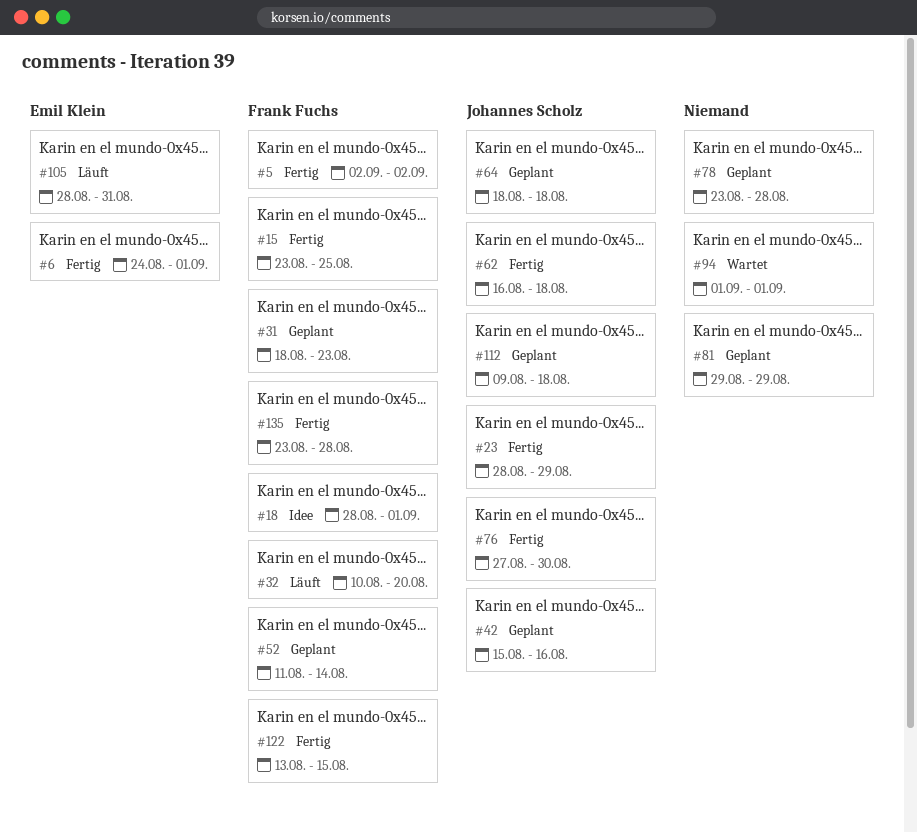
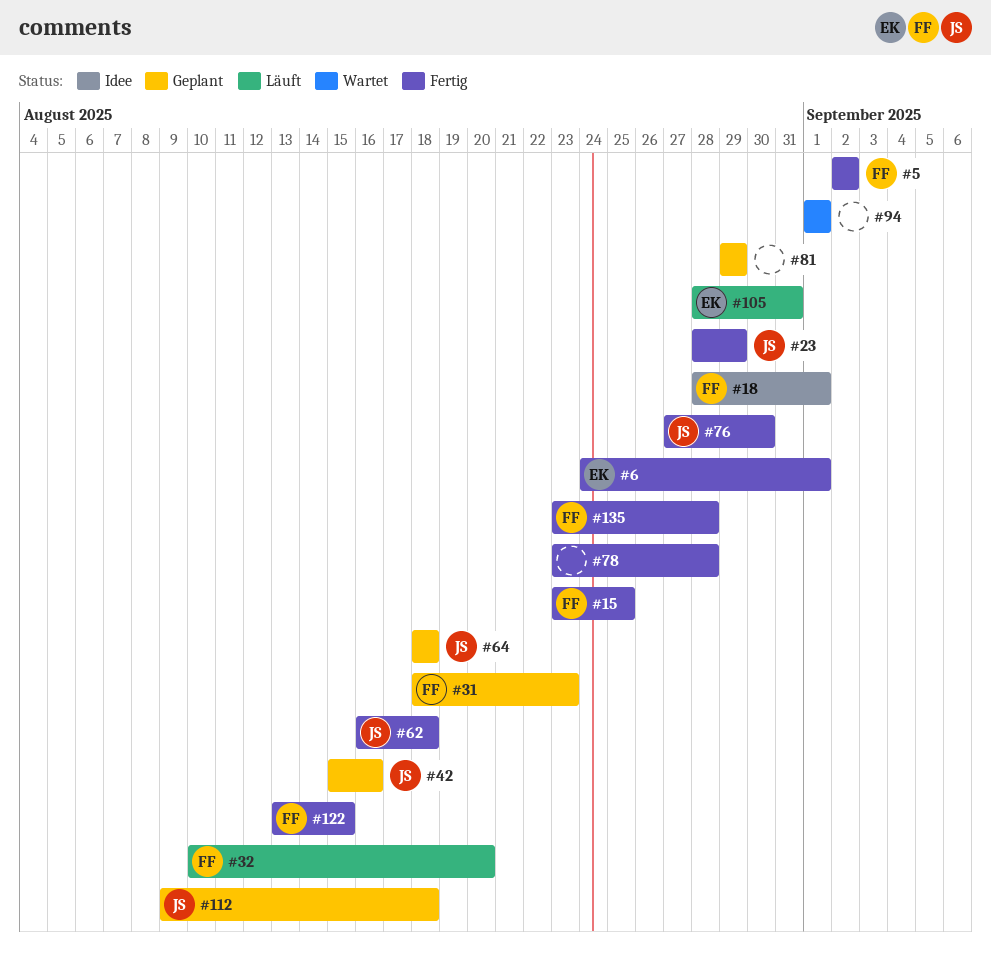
#52: present -> none
#78, status: Geplant -> Fertig

